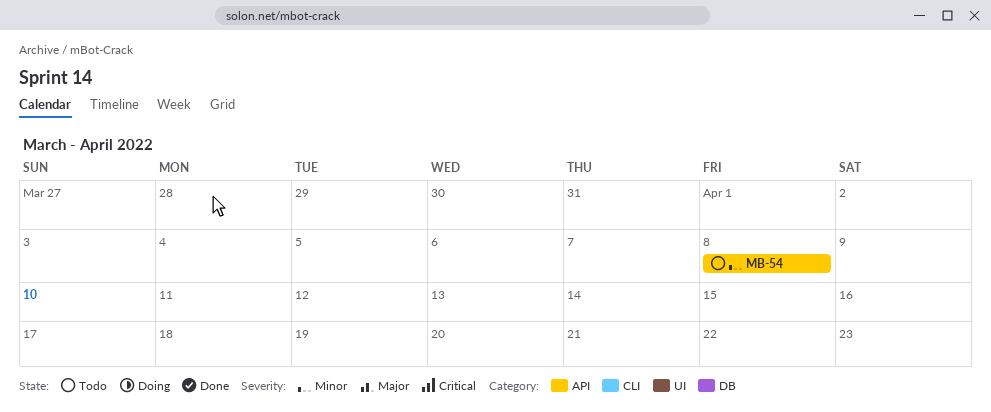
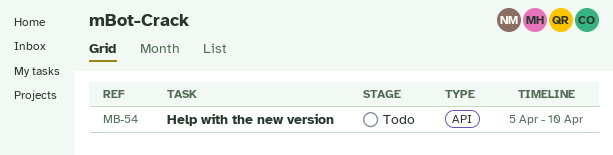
MB-54, start: Apr 8 -> Apr 5
MB-54, due: Apr 8 -> Apr 10

